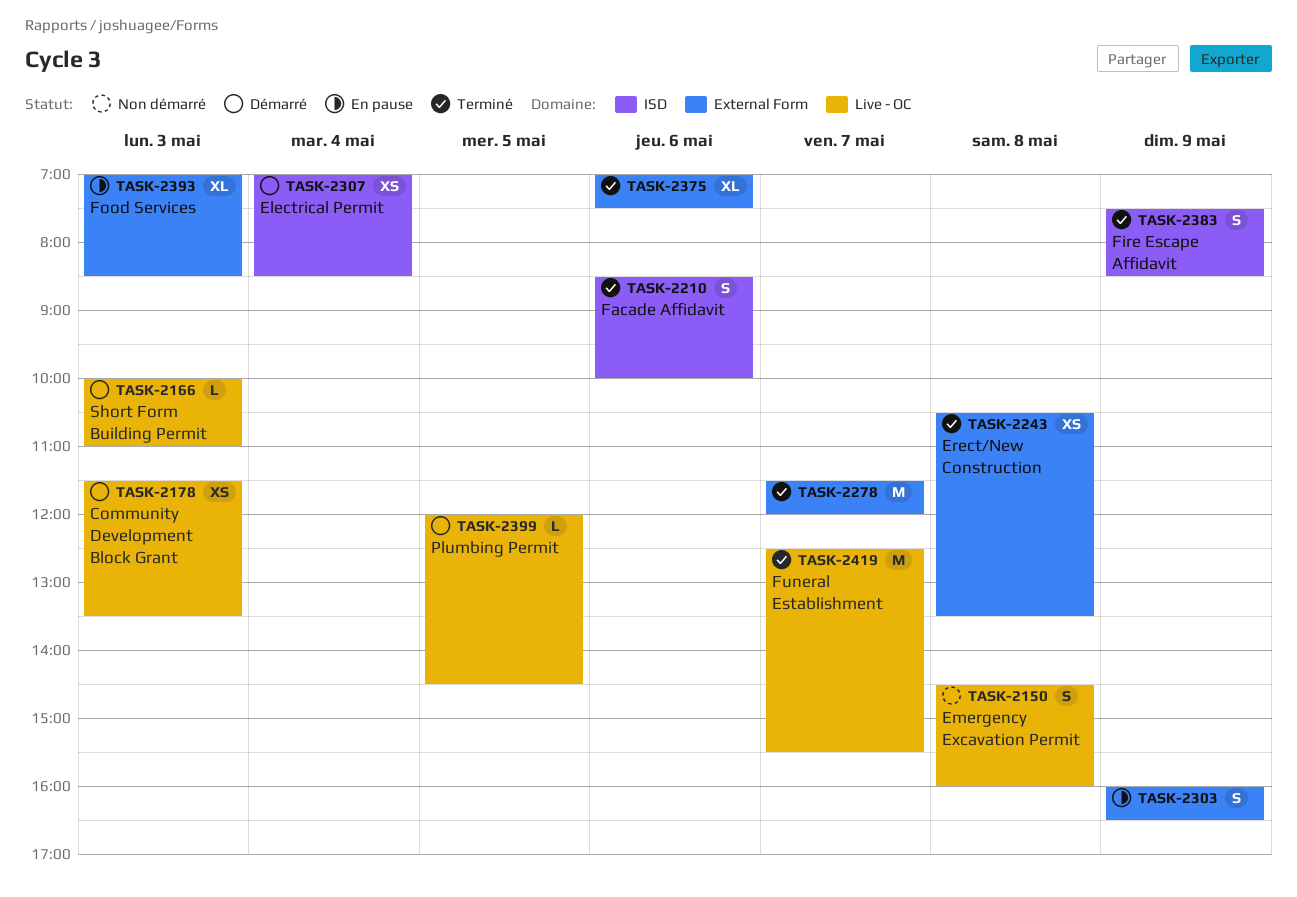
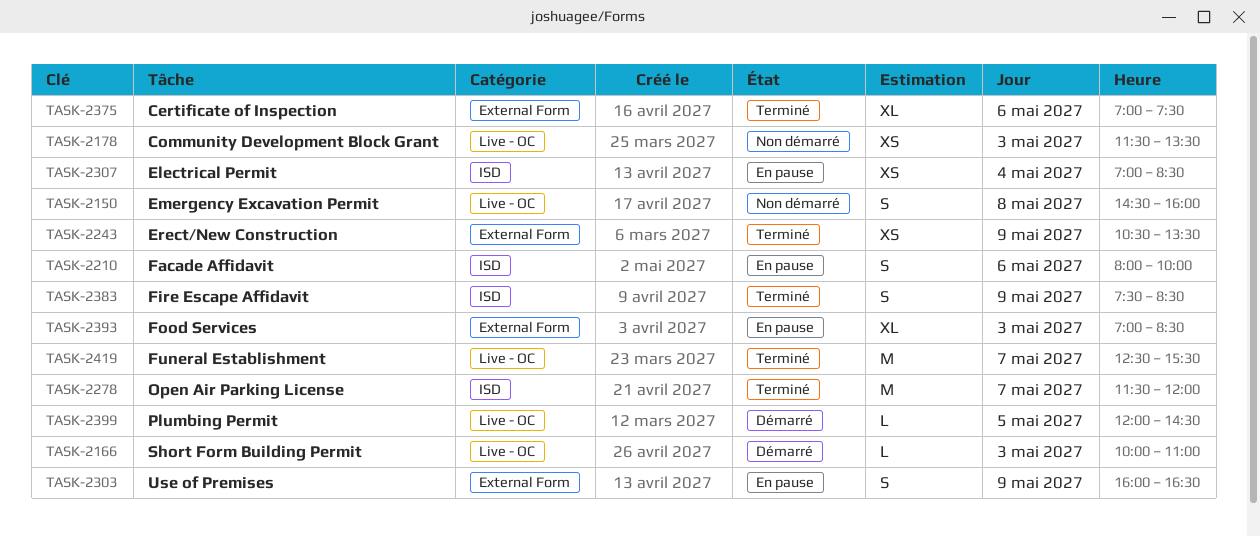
TASK-2178, status: Démarré -> Non démarré
TASK-2210, status: Terminé -> En pause
TASK-2210, begins: 08:30 -> 08:00
TASK-2243, day: May 8 -> May 9
TASK-2278, label: External Form -> ISD
TASK-2307, status: Démarré -> En pause

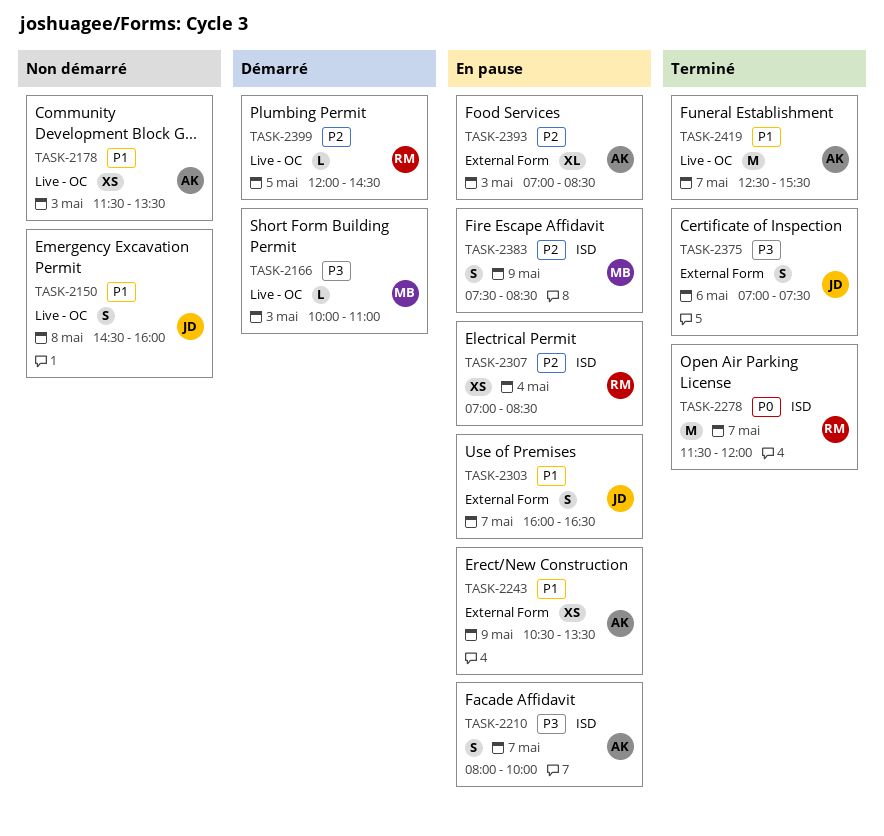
TASK-2210, day: May 6 -> May 7
TASK-2243, status: Terminé -> En pause
TASK-2303, day: May 9 -> May 7
TASK-2375, estimate: XL -> S
TASK-2383, status: Terminé -> En pause

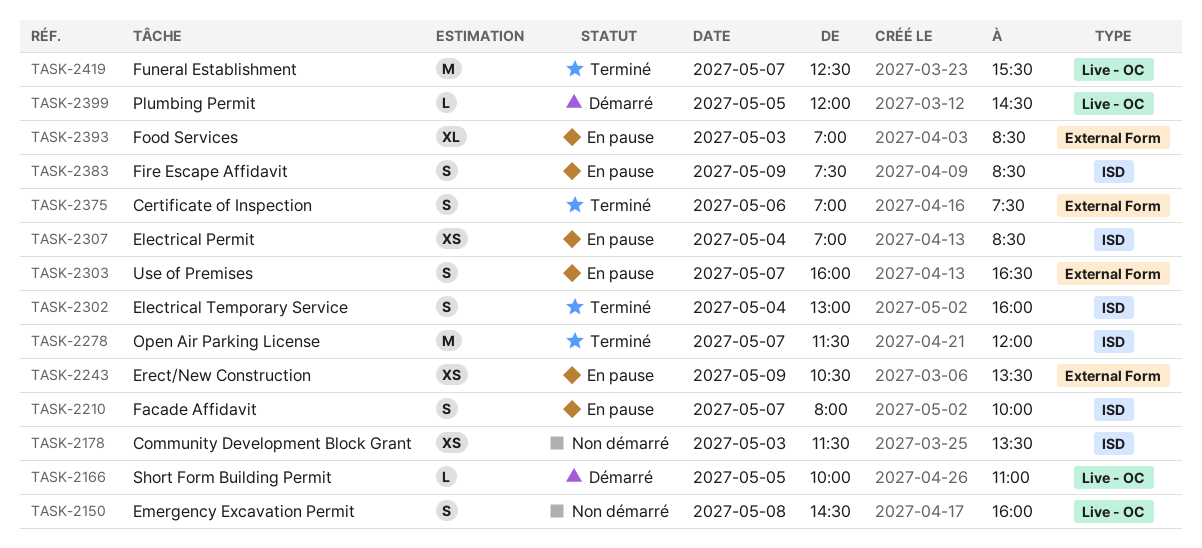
TASK-2166, day: May 3 -> May 5
TASK-2178, label: Live - OC -> ISD
TASK-2302: none -> present

